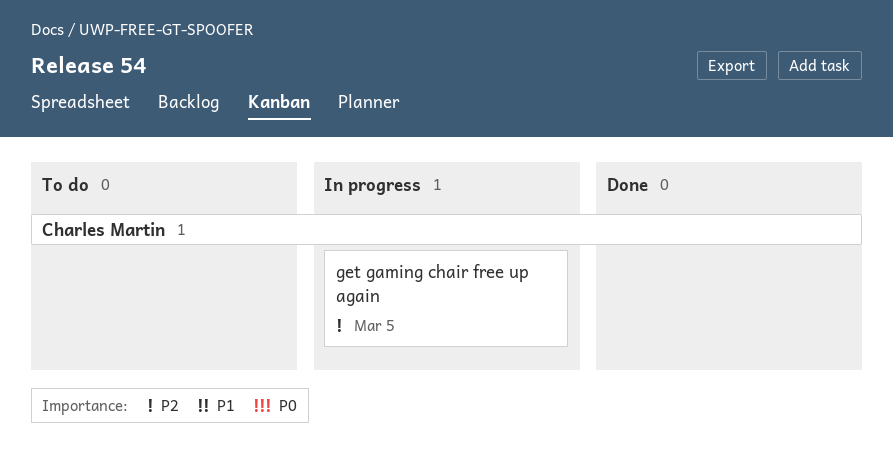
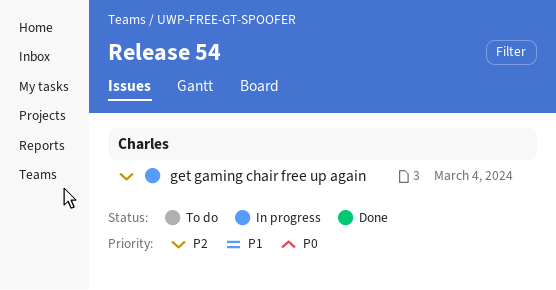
get gaming chair free up again, due: Mar 5 -> Mar 4

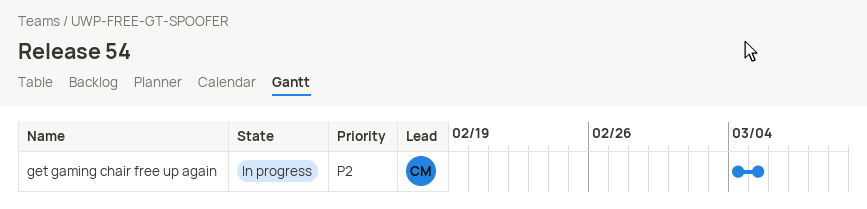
get gaming chair free up again, due: Mar 4 -> Mar 5

